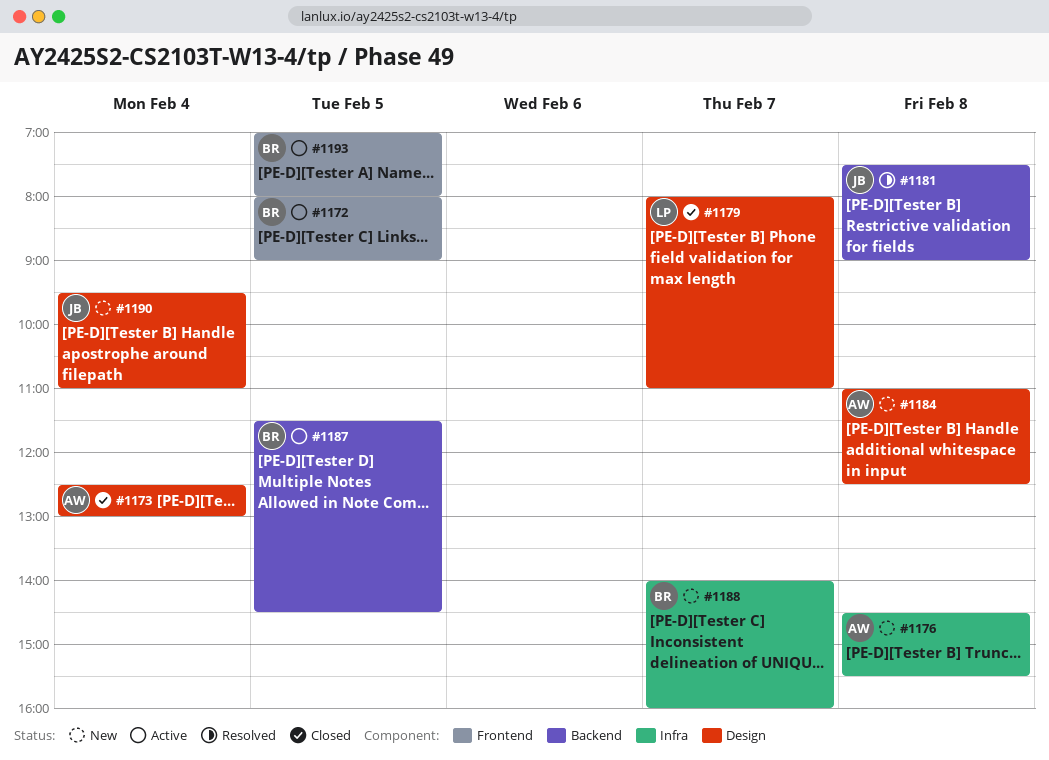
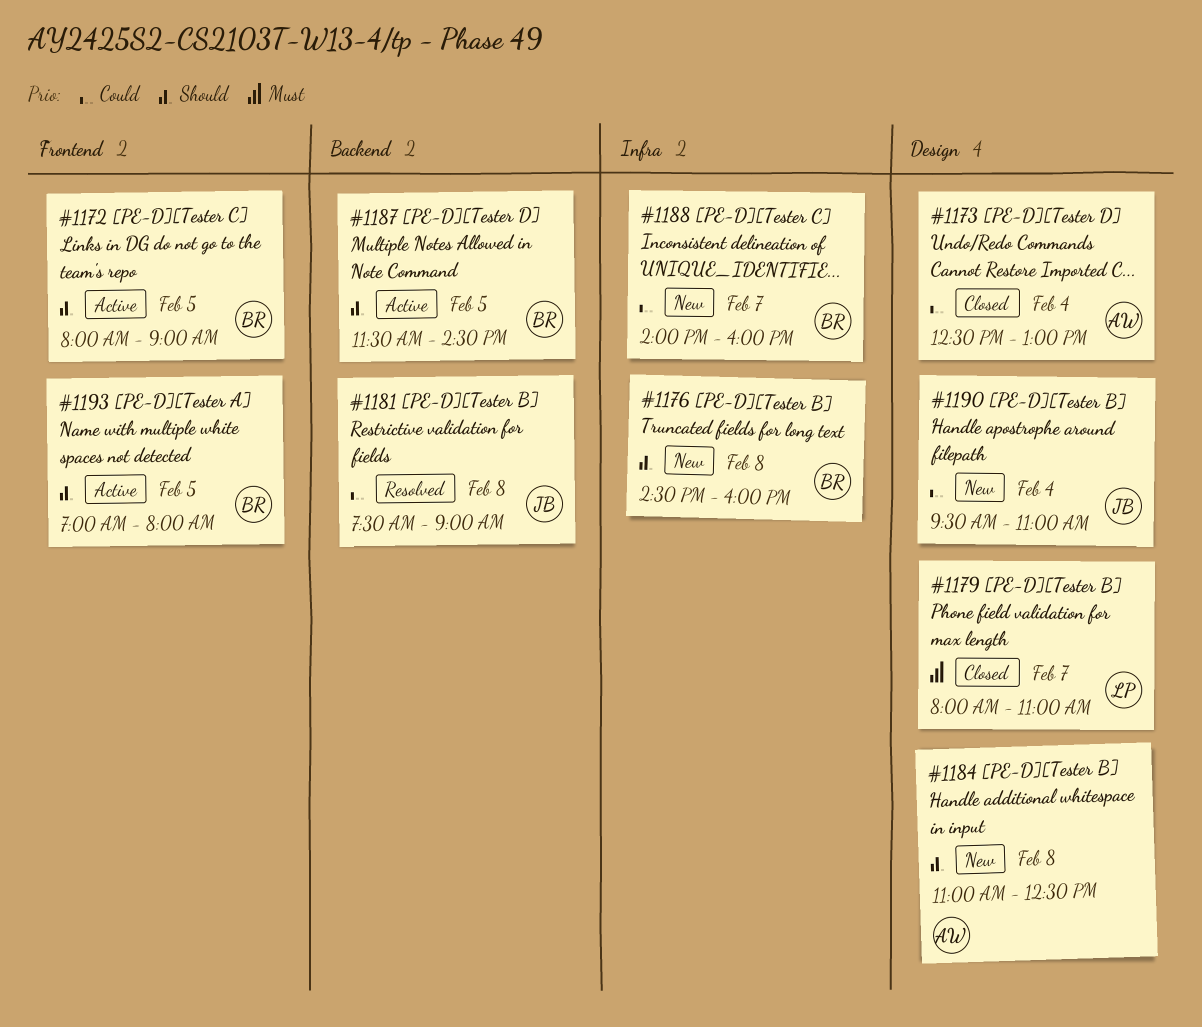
#1176, owner: AW -> BR
#1176, ends: 15:30 -> 16:00

